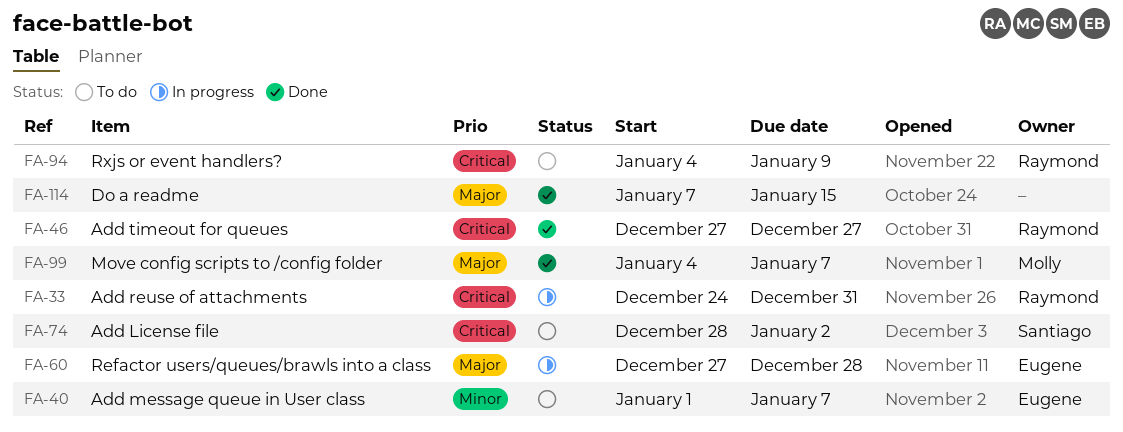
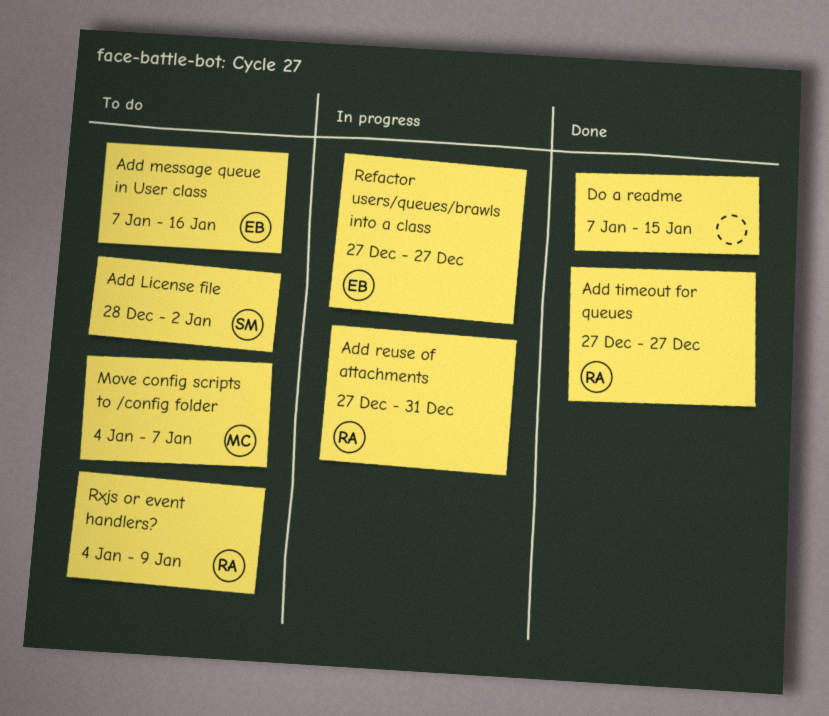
Add message queue in User class, start: Jan 1 -> Jan 7
Add message queue in User class, due: Jan 7 -> Jan 16
Add reuse of attachments, start: Dec 24 -> Dec 27
Move config scripts to /config folder, status: Done -> To do
Refactor users/queues/brawls into a class, due: Dec 28 -> Dec 27

